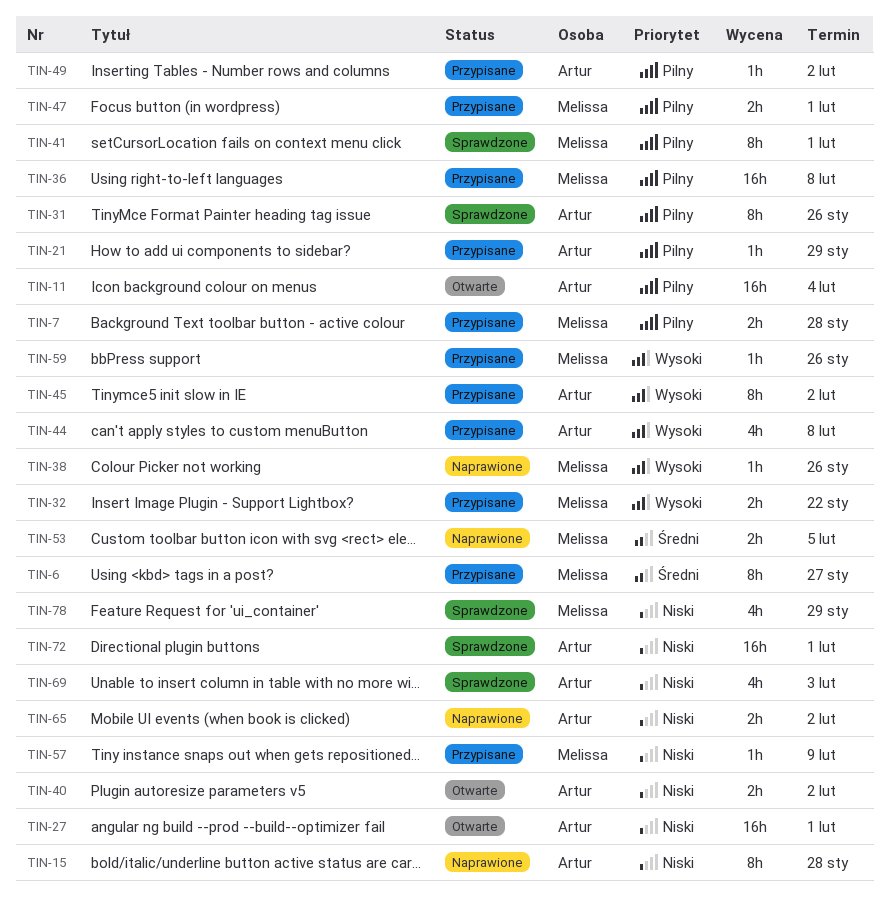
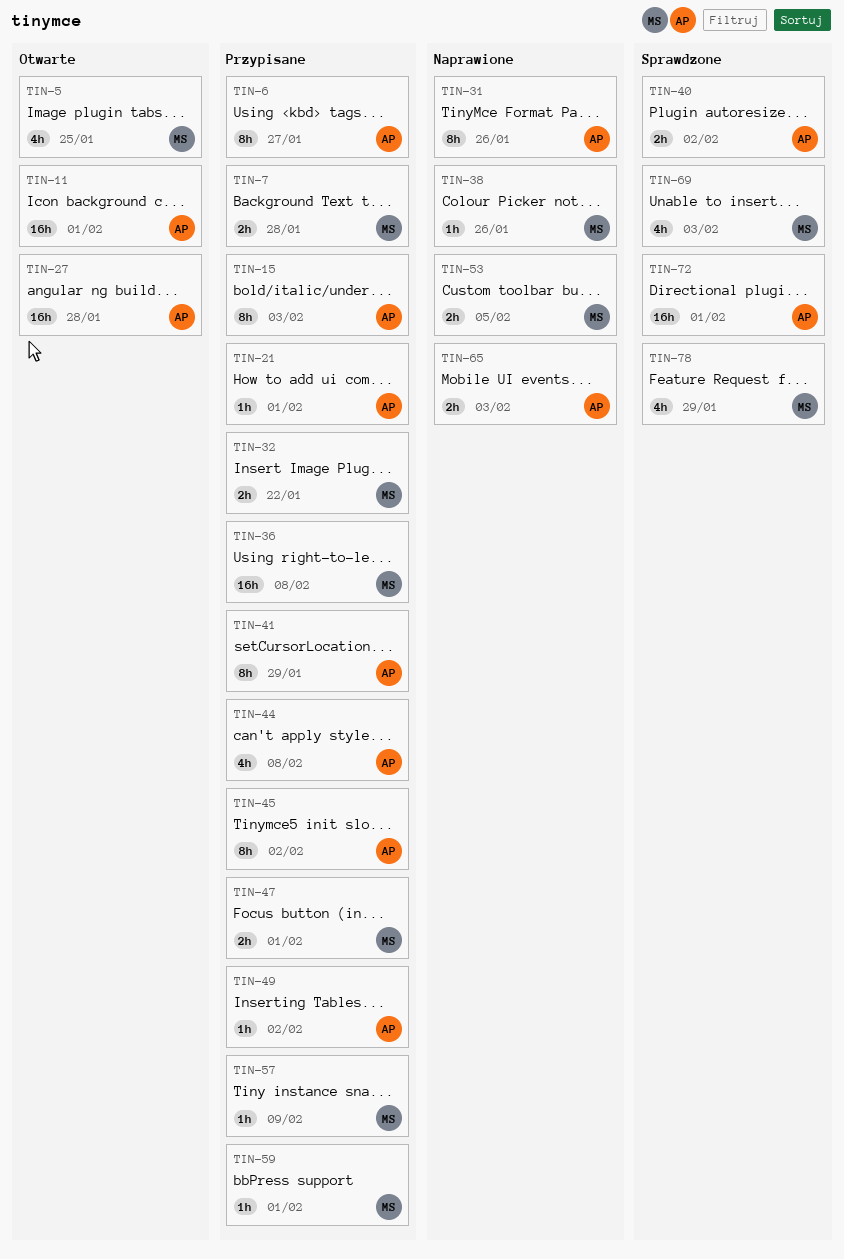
TIN-5: none -> present
TIN-6, owner: Melissa -> Artur
TIN-11, due: Feb 4 -> Feb 1
TIN-15, status: Naprawione -> Przypisane
TIN-15, due: Jan 28 -> Feb 3
TIN-21, due: Jan 29 -> Feb 1
TIN-27, due: Feb 1 -> Jan 28
TIN-31, status: Sprawdzone -> Naprawione
TIN-40, status: Otwarte -> Sprawdzone
TIN-41, status: Sprawdzone -> Przypisane
TIN-41, owner: Melissa -> Artur
TIN-41, due: Feb 1 -> Jan 29
TIN-59, due: Jan 26 -> Feb 1
TIN-65, due: Feb 2 -> Feb 3
TIN-69, owner: Artur -> Melissa

